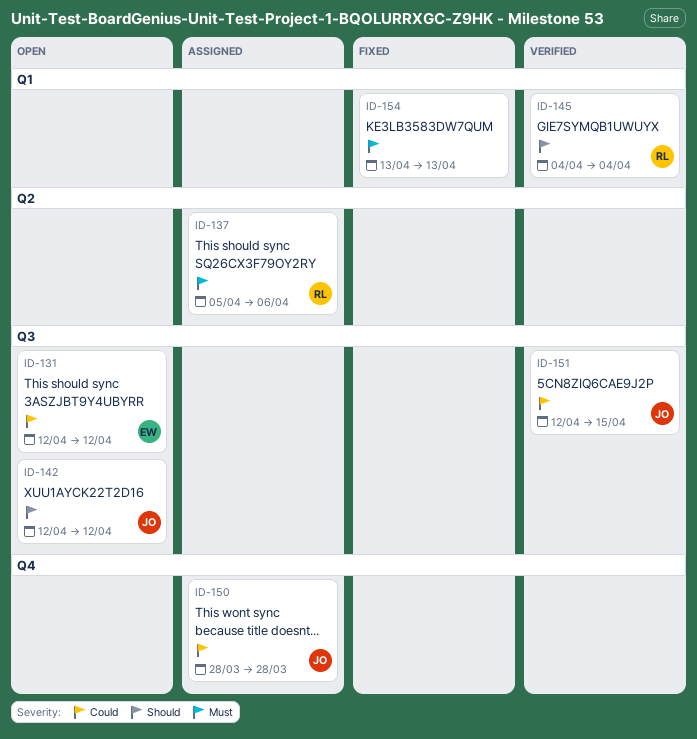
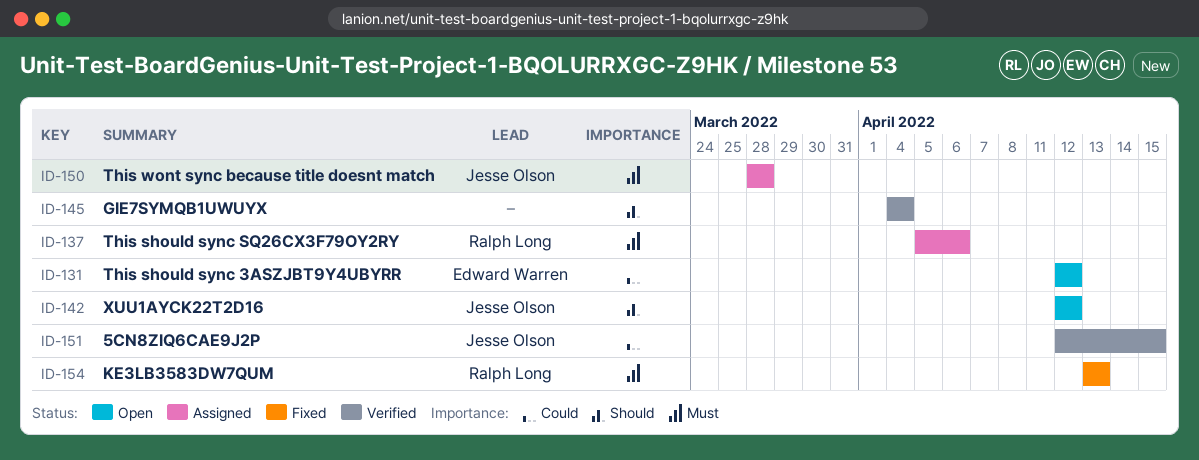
ID-145, owner: Ralph Long -> none
ID-150, priority: Could -> Must
ID-154, owner: none -> Ralph Long

